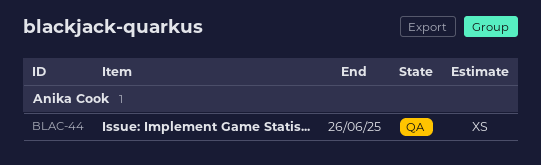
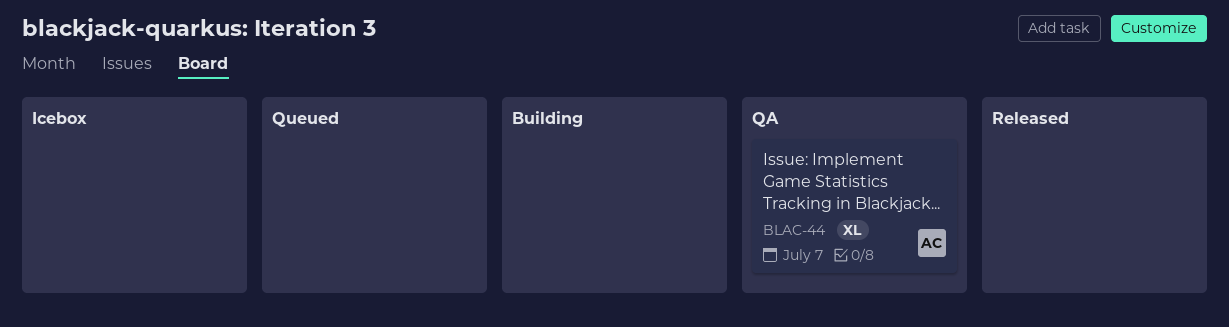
BLAC-44, estimate: XS -> XL
BLAC-44, due: Jun 26 -> Jul 7

